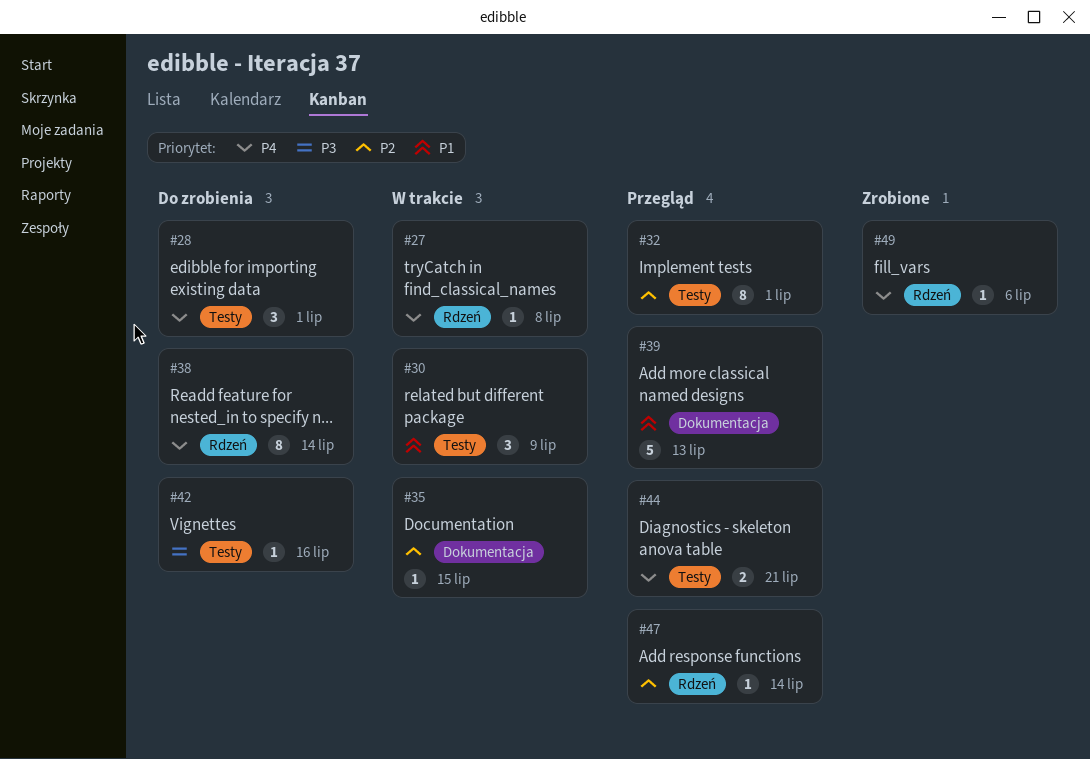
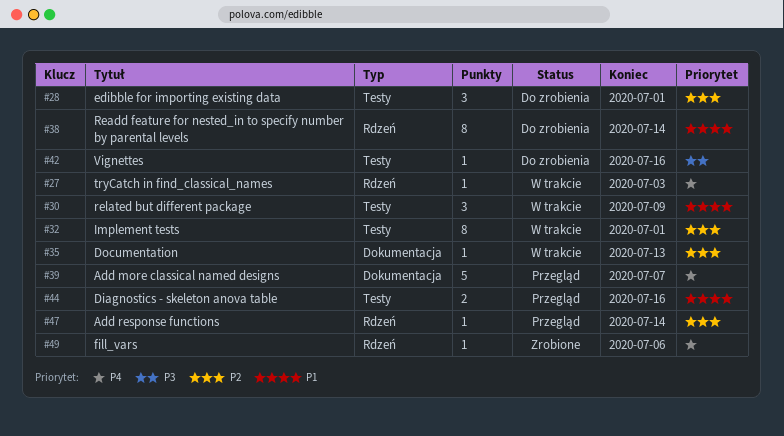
#27, due: Jul 8 -> Jul 3
#28, priority: P4 -> P2
#32, status: Przegląd -> W trakcie
#35, due: Jul 15 -> Jul 13
#38, priority: P4 -> P1
#39, priority: P1 -> P4
#39, due: Jul 13 -> Jul 7
#44, priority: P4 -> P1
#44, due: Jul 21 -> Jul 16

